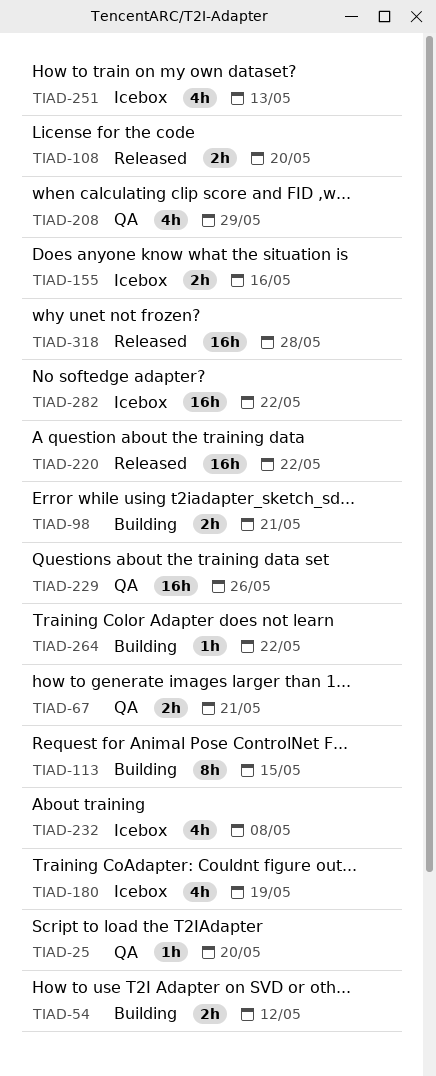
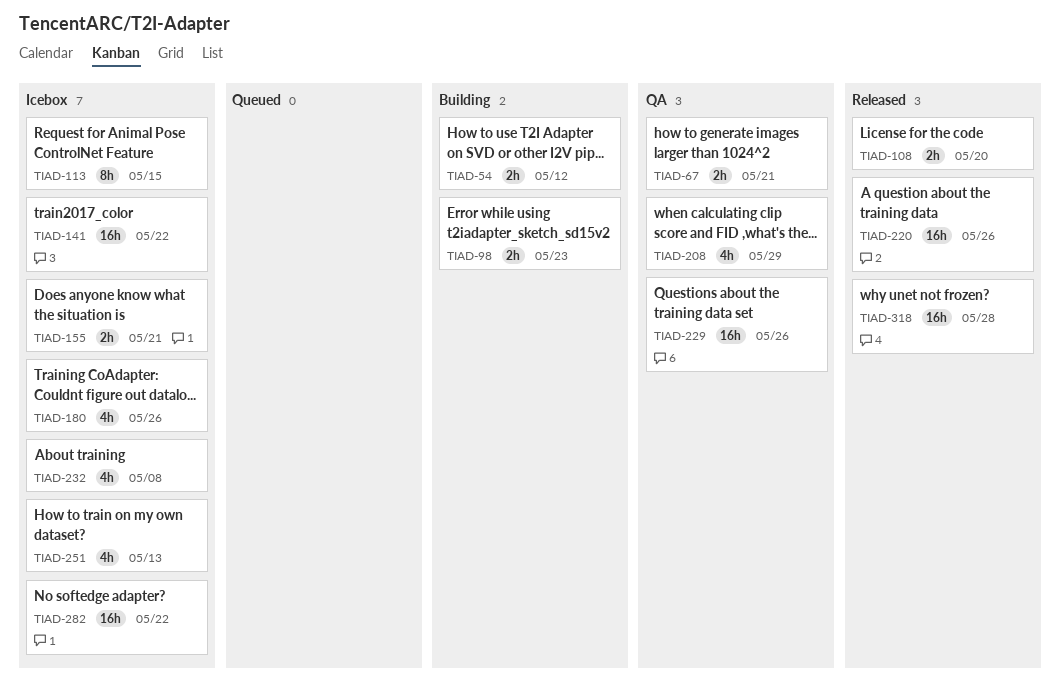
TIAD-25: present -> none
TIAD-98, due: May 21 -> May 23
TIAD-113, status: Building -> Icebox
TIAD-141: none -> present
TIAD-155, due: May 16 -> May 21
TIAD-180, due: May 19 -> May 26
TIAD-220, due: May 22 -> May 26
TIAD-264: present -> none

